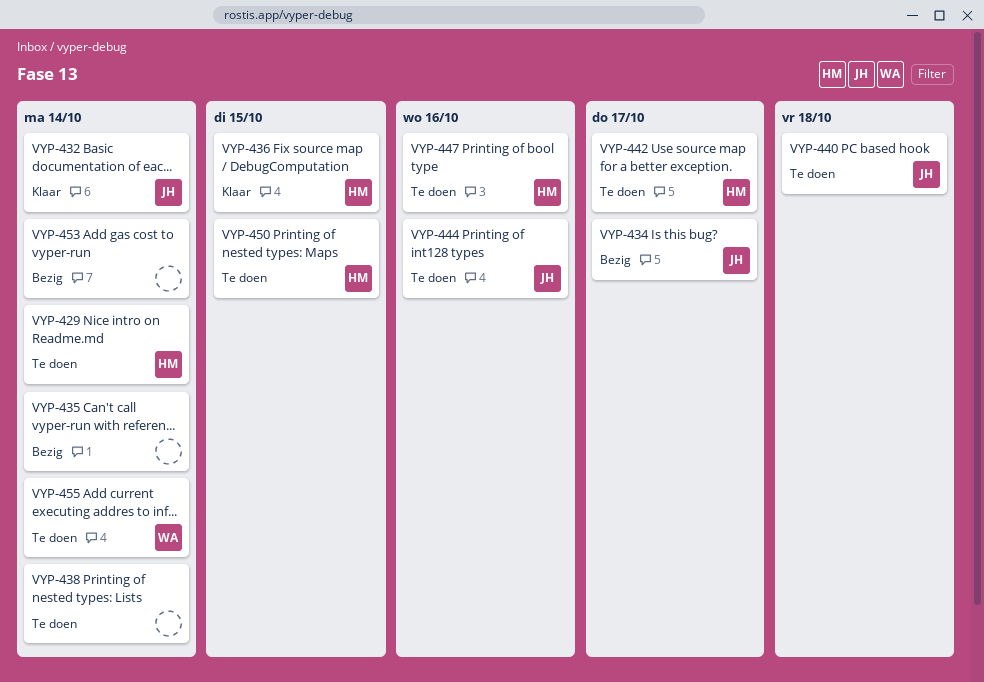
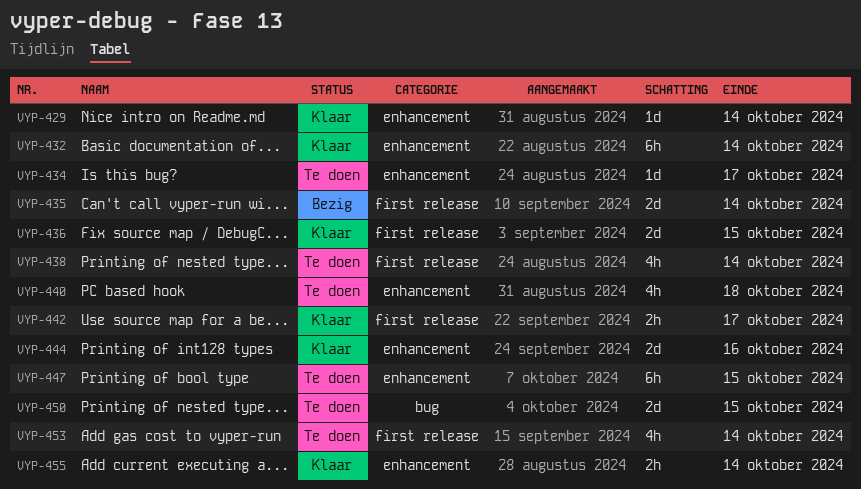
VYP-429, status: Te doen -> Klaar
VYP-434, status: Bezig -> Te doen
VYP-442, status: Te doen -> Klaar
VYP-444, status: Te doen -> Klaar
VYP-447, due: Oct 16 -> Oct 15
VYP-453, status: Bezig -> Te doen
VYP-455, status: Te doen -> Klaar

